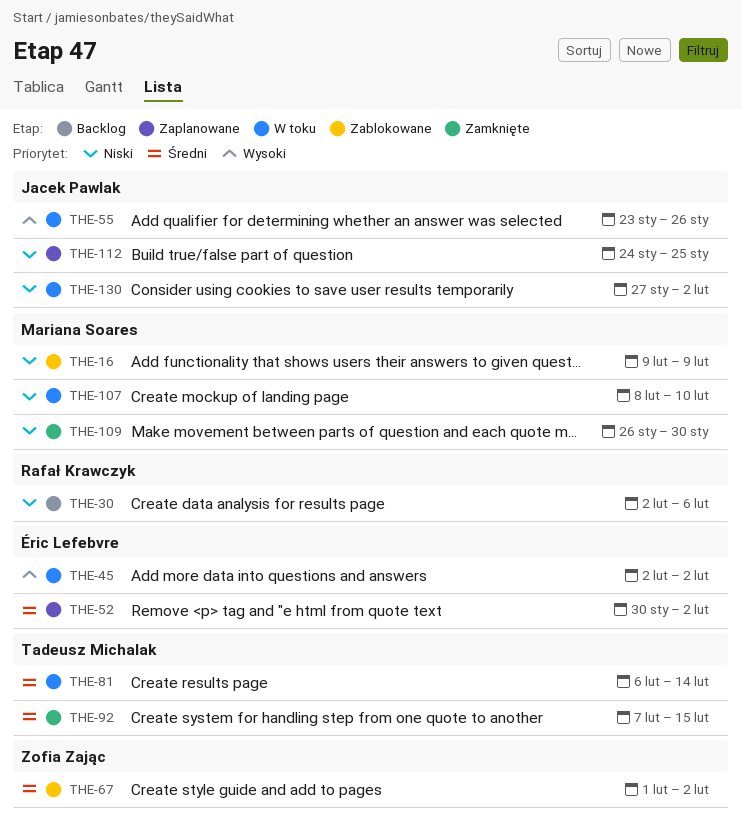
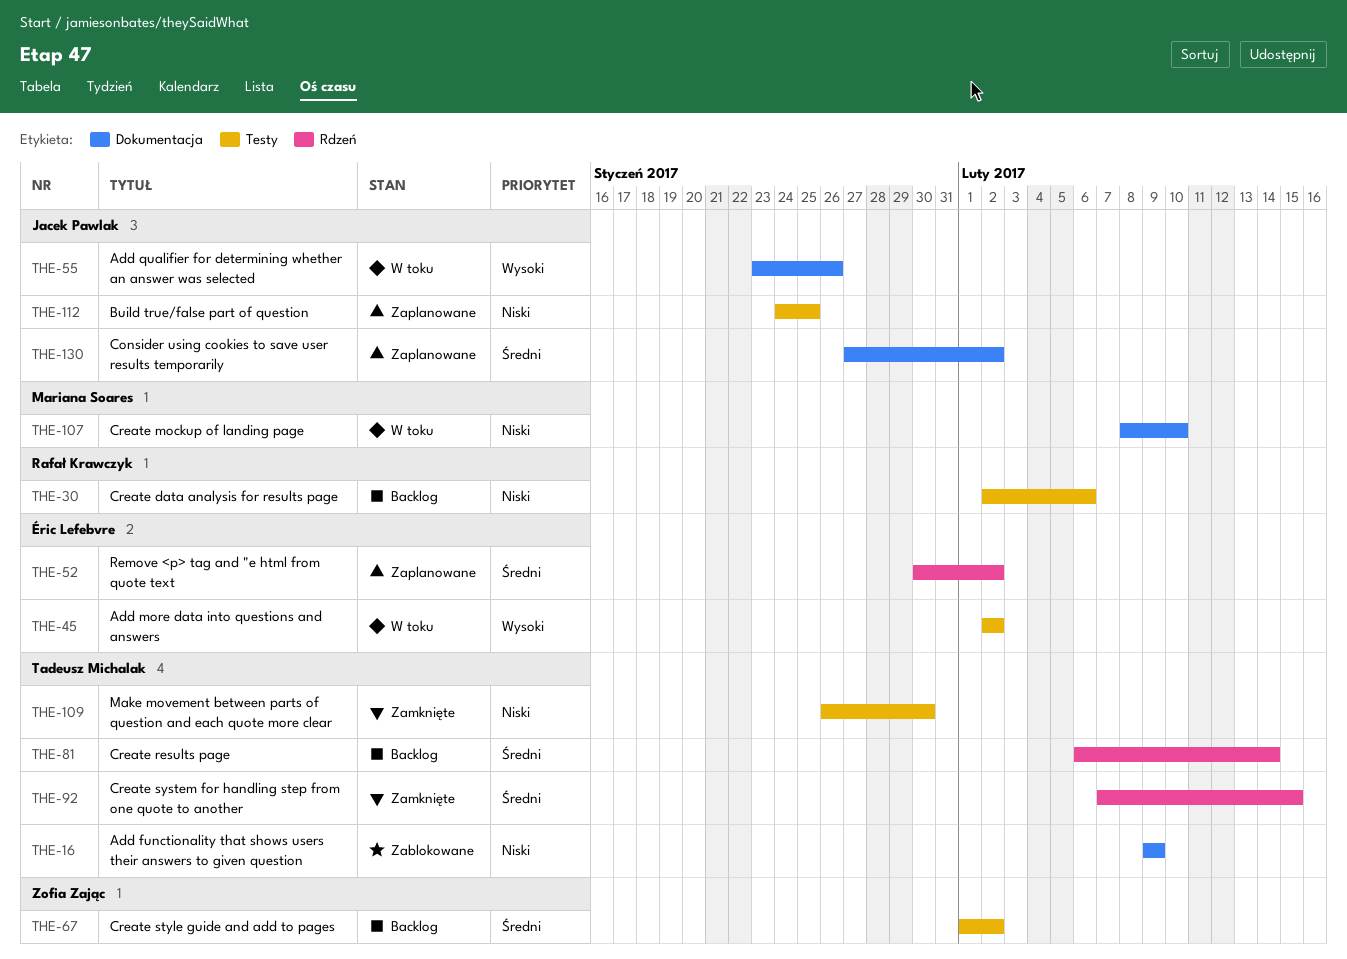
THE-16, owner: Mariana Soares -> Tadeusz Michalak
THE-67, status: Zablokowane -> Backlog
THE-81, status: W toku -> Backlog
THE-109, owner: Mariana Soares -> Tadeusz Michalak
THE-130, status: W toku -> Zaplanowane
THE-130, priority: Niski -> Średni

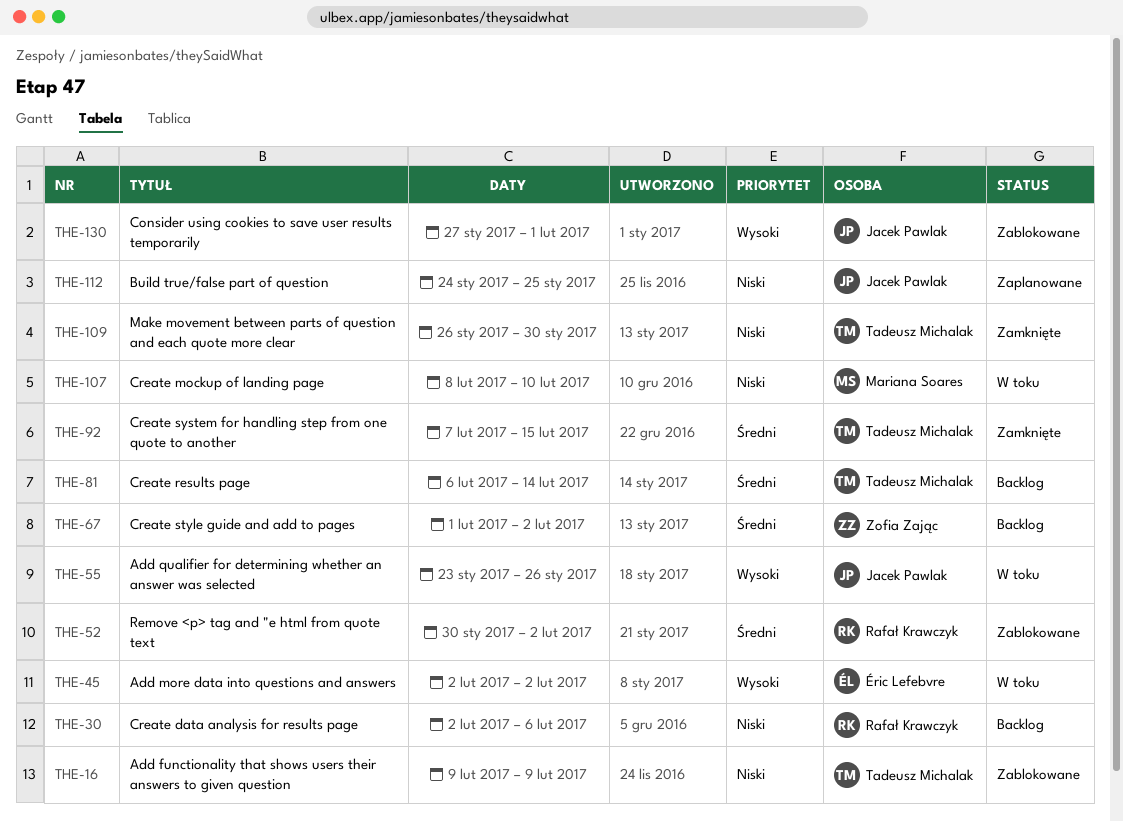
THE-52, status: Zaplanowane -> Zablokowane
THE-52, owner: Éric Lefebvre -> Rafał Krawczyk
THE-130, status: Zaplanowane -> Zablokowane
THE-130, priority: Średni -> Wysoki
THE-130, due: Feb 2 -> Feb 1

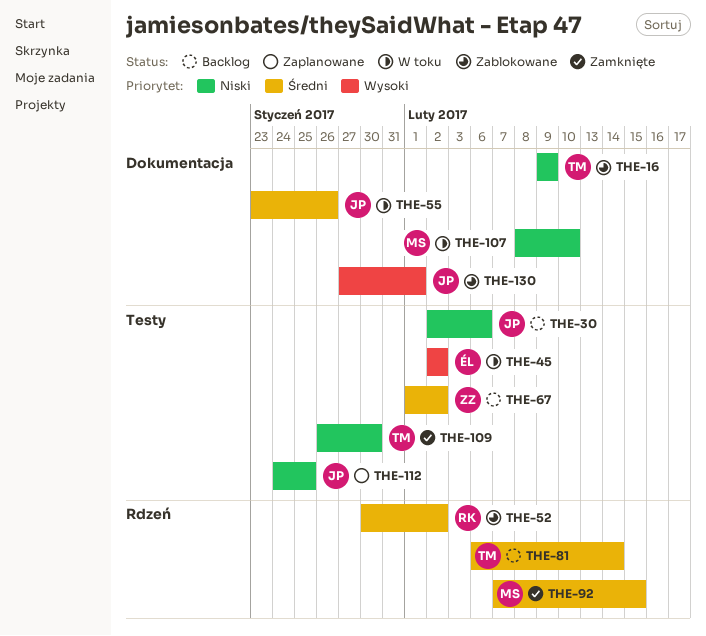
THE-30, owner: Rafał Krawczyk -> Jacek Pawlak
THE-55, priority: Wysoki -> Średni
THE-92, owner: Tadeusz Michalak -> Mariana Soares

